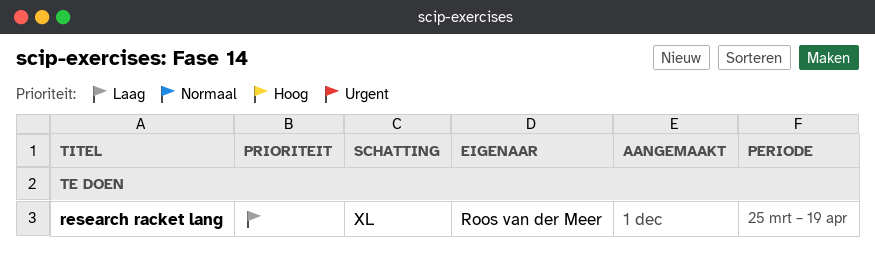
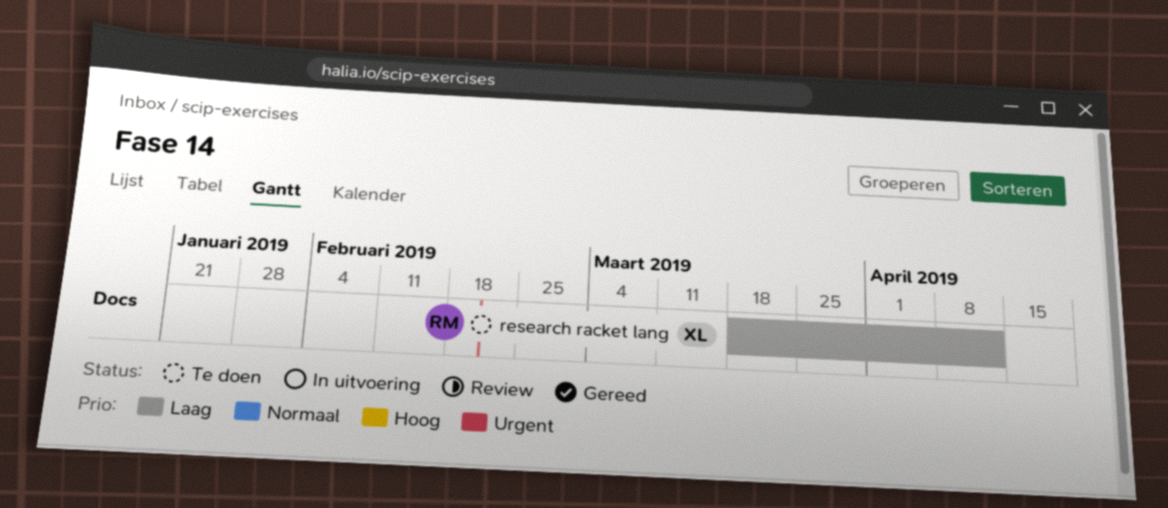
research racket lang, start: Mar 25 -> Mar 18
research racket lang, due: Apr 19 -> Apr 12

